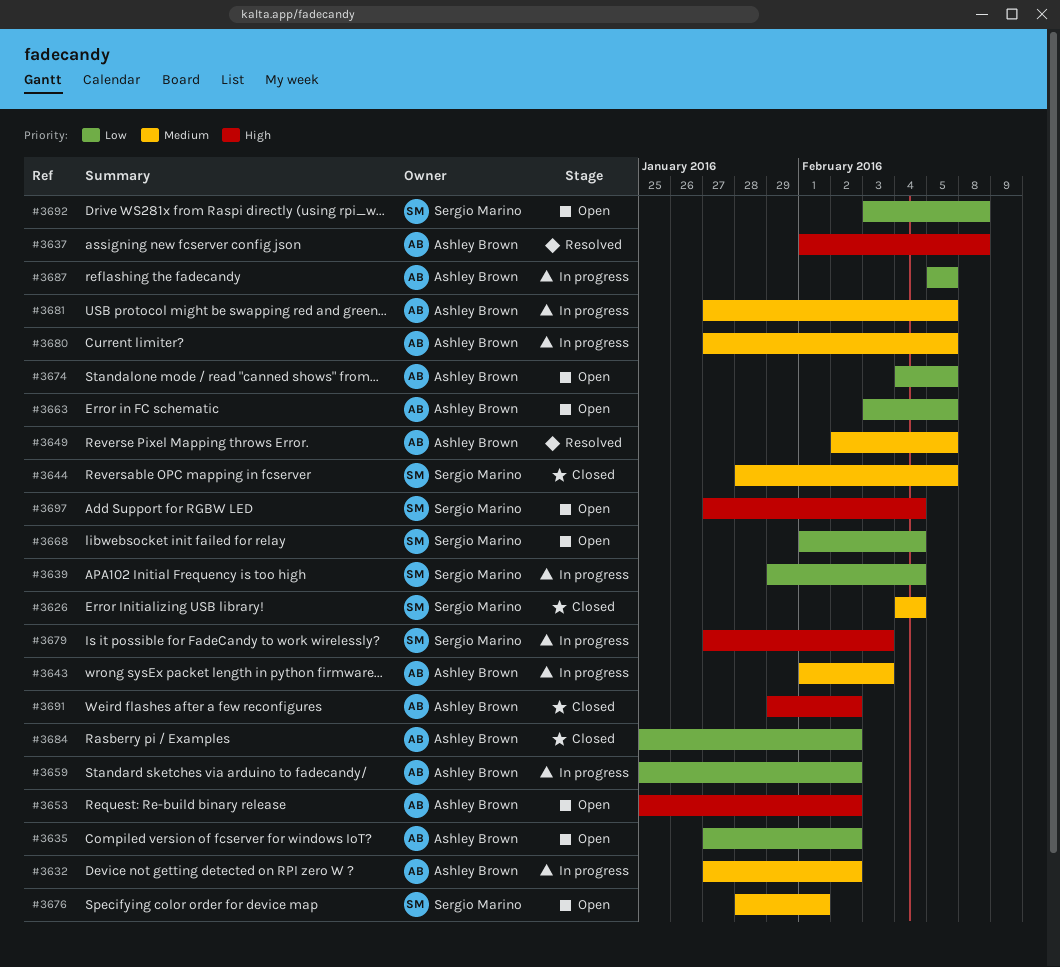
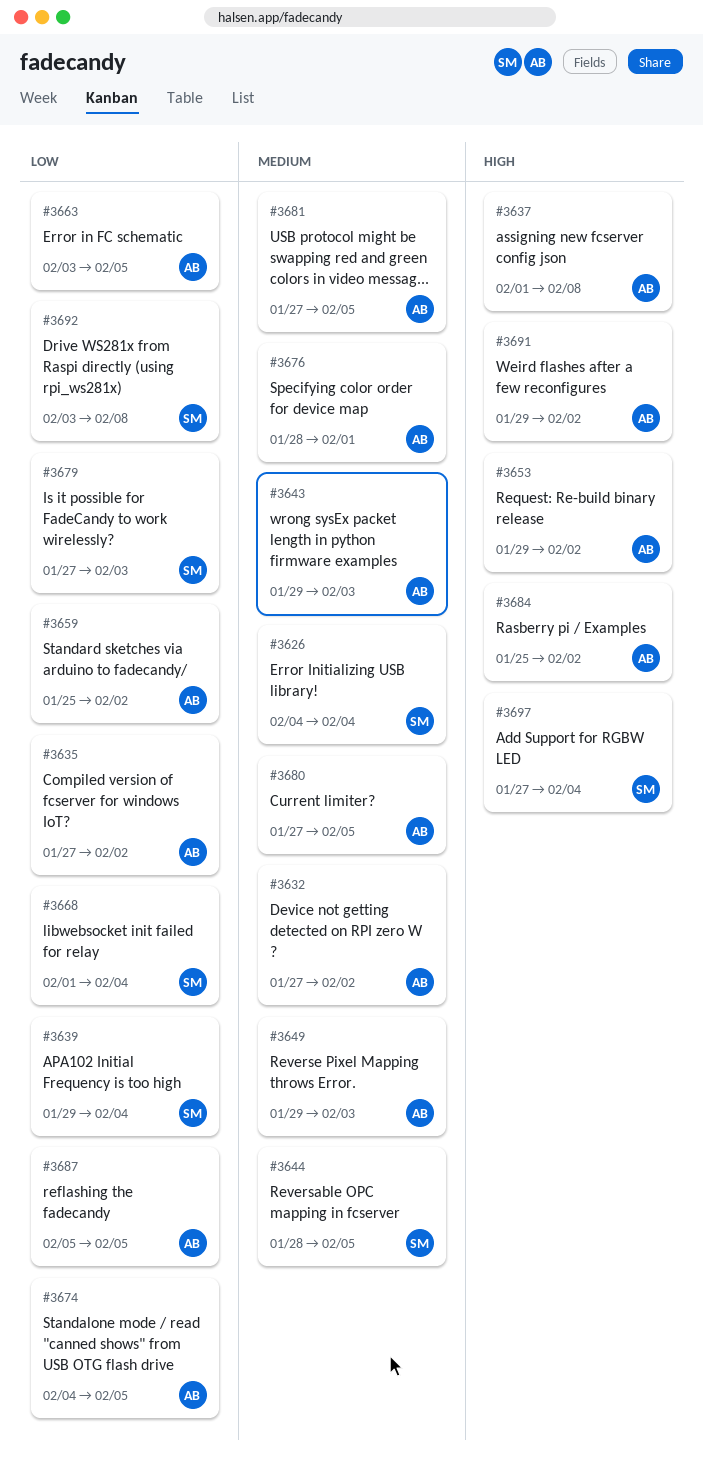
#3643, start: Feb 1 -> Jan 29
#3649, start: Feb 2 -> Jan 29
#3649, due: Feb 5 -> Feb 3
#3653, start: Jan 25 -> Jan 29
#3676, owner: Sergio Marino -> Ashley Brown
#3679, priority: High -> Low
#3684, priority: Low -> High

